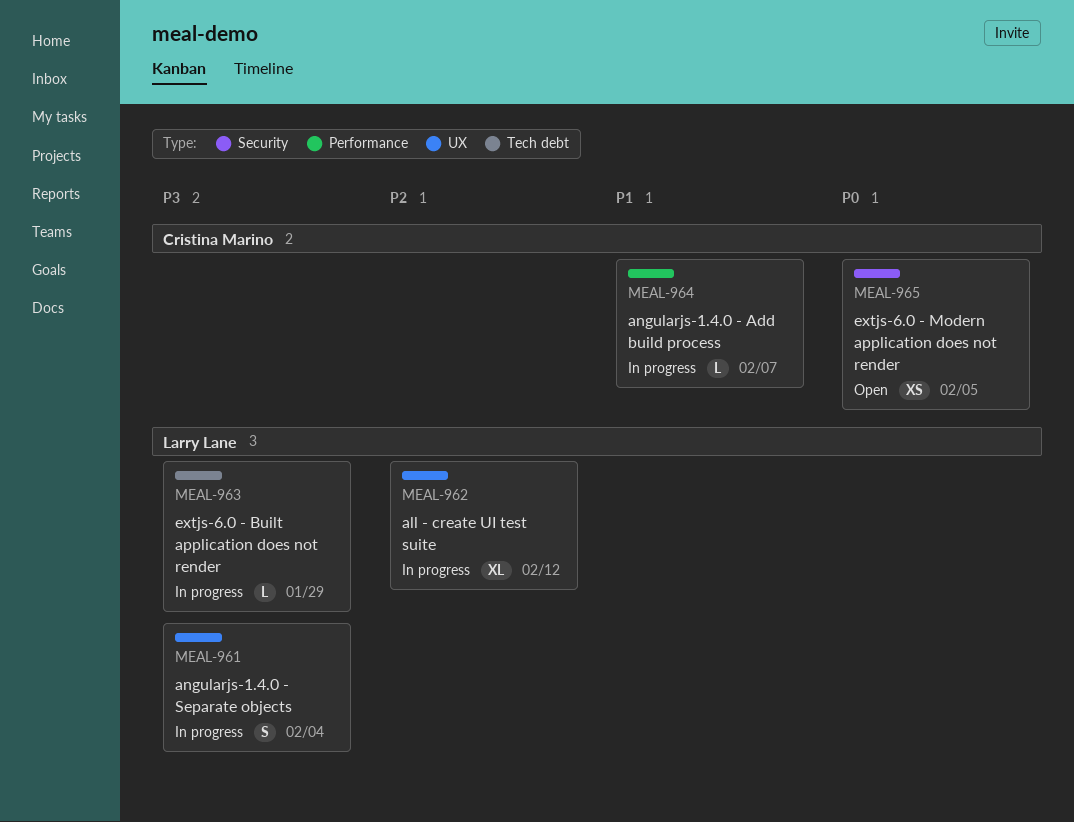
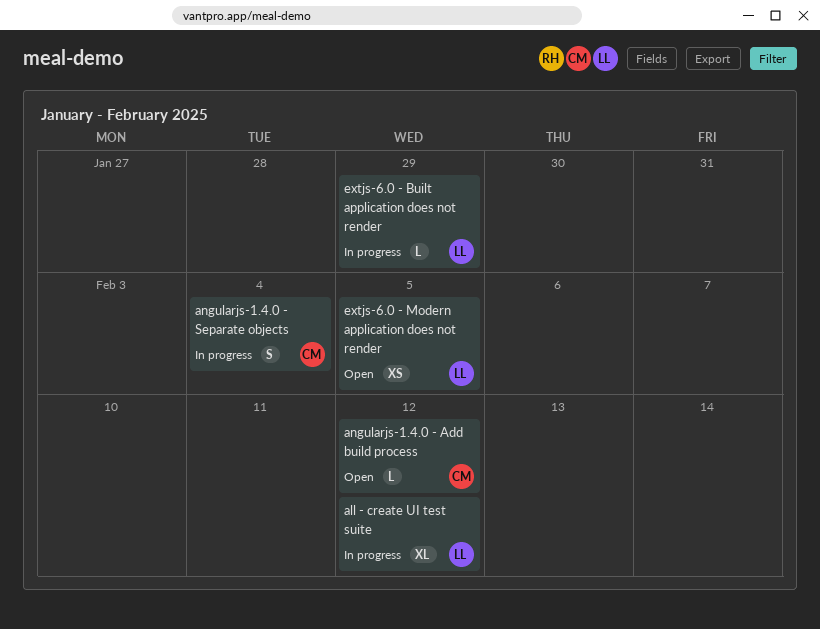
angularjs-1.4.0 - Add build process, status: In progress -> Open
angularjs-1.4.0 - Add build process, due: Feb 7 -> Feb 12
angularjs-1.4.0 - Separate objects, owner: Larry Lane -> Cristina Marino
extjs-6.0 - Modern application does not render, owner: Cristina Marino -> Larry Lane

